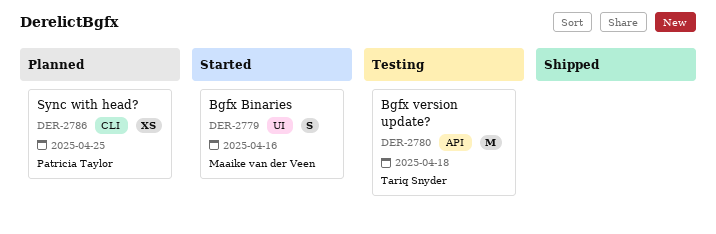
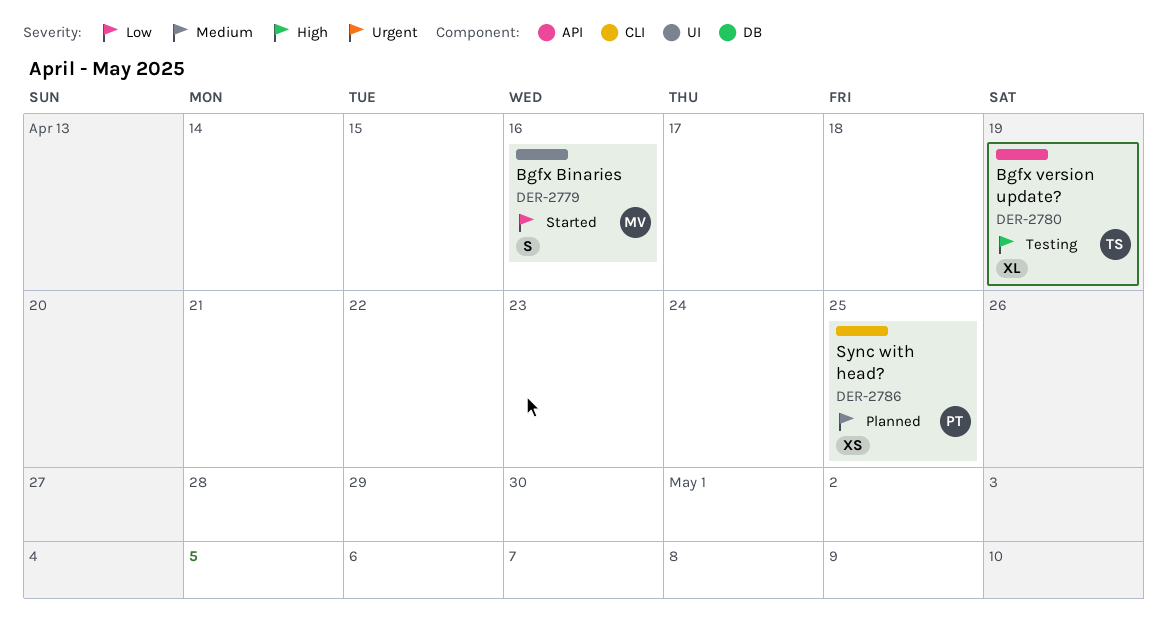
DER-2780, estimate: M -> XL
DER-2780, due: Apr 18 -> Apr 19

